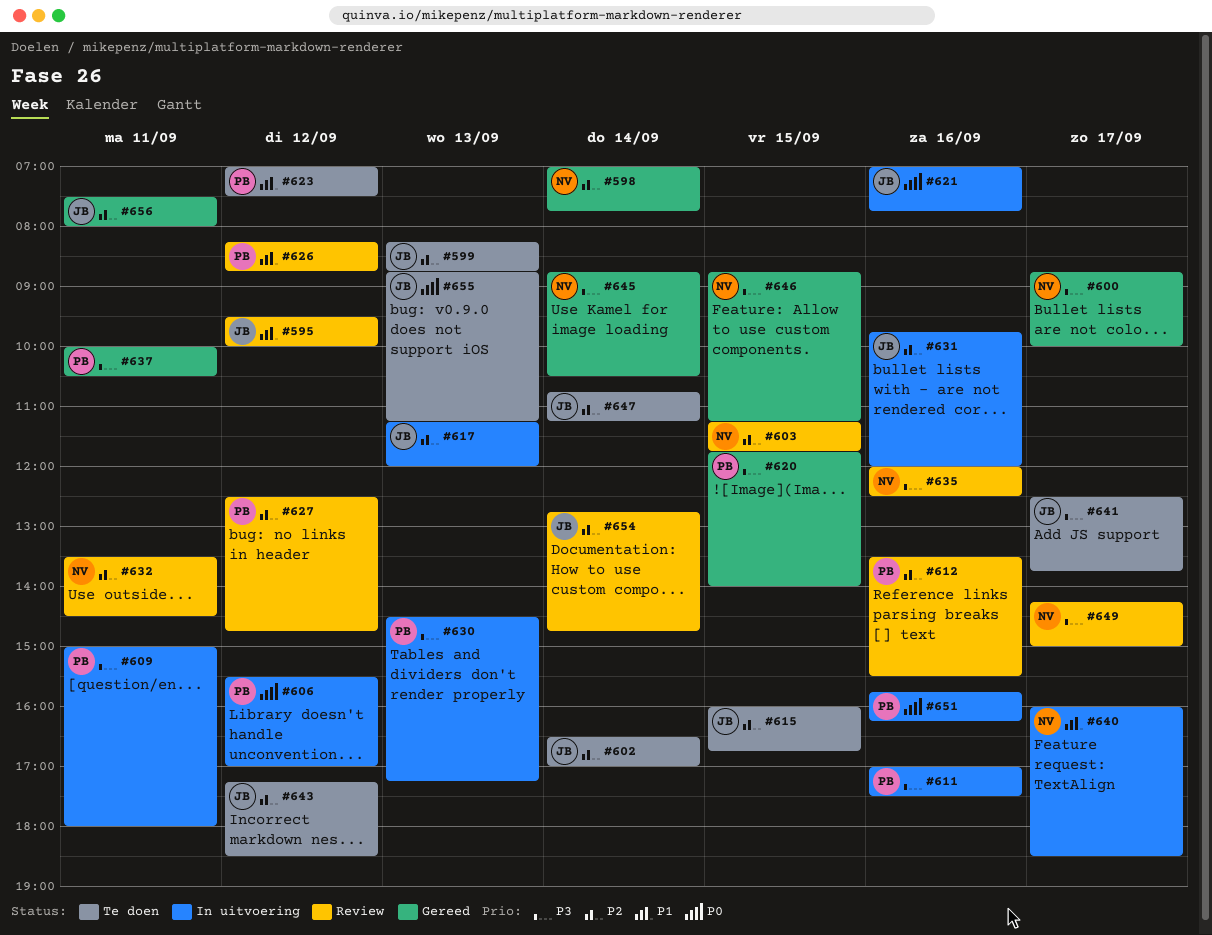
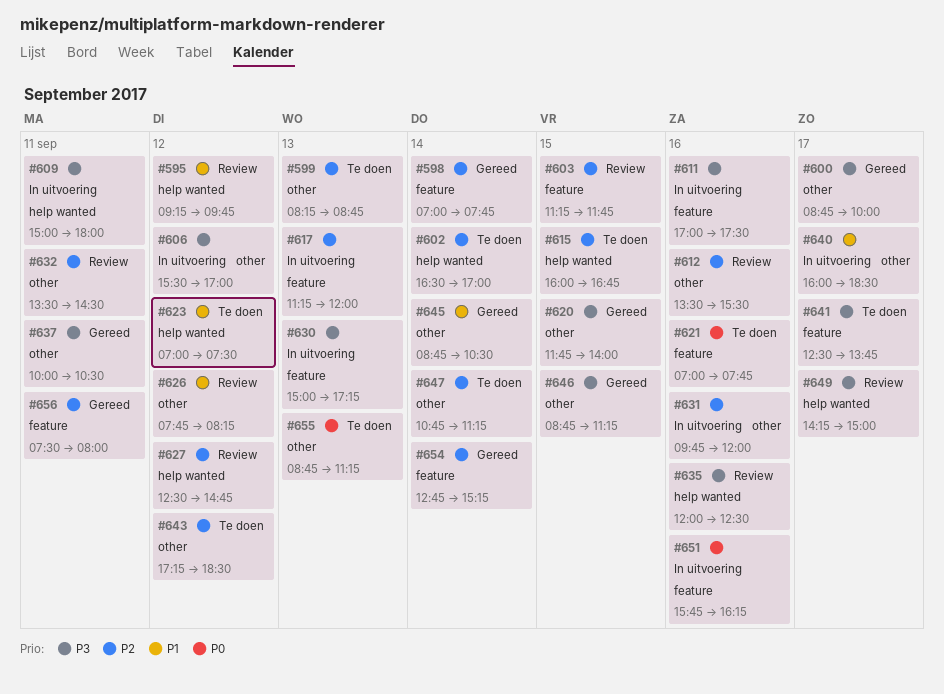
#595, begins: 09:30 -> 09:15
#595, ends: 10:00 -> 09:45
#606, priority: P0 -> P3
#621, status: In uitvoering -> Te doen
#626, begins: 08:15 -> 07:45
#626, ends: 08:45 -> 08:15
#630, begins: 14:30 -> 15:00
#645, priority: P3 -> P1
#654, status: Review -> Gereed
#654, ends: 14:45 -> 15:15

